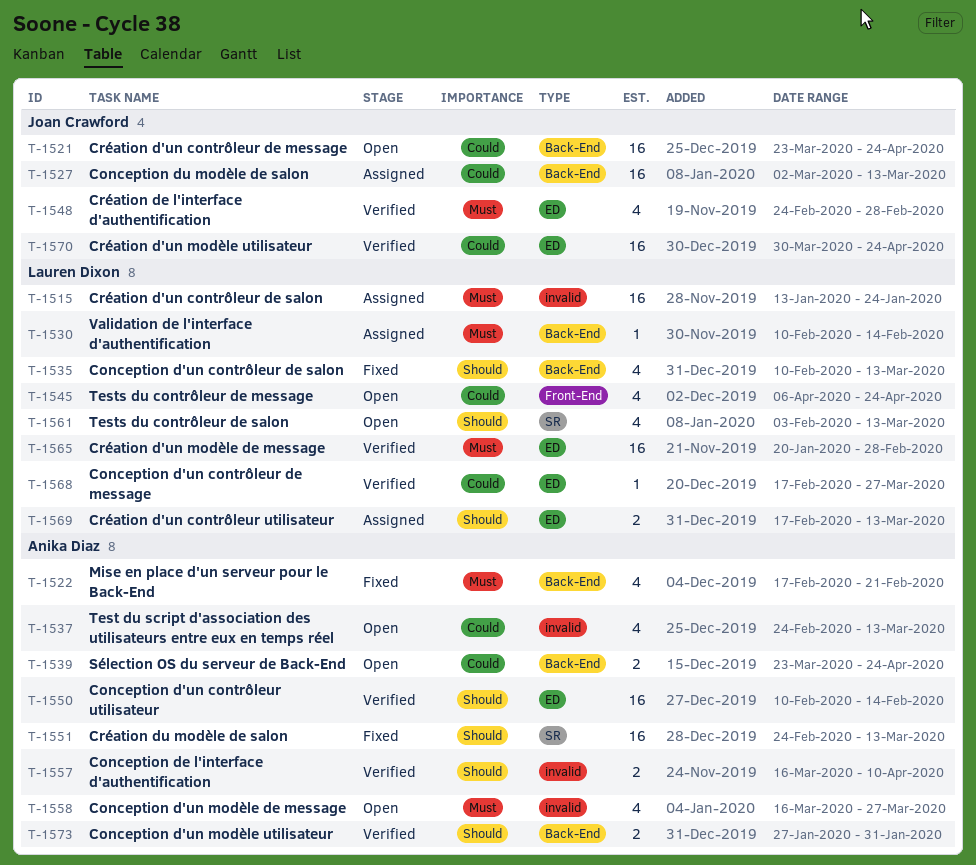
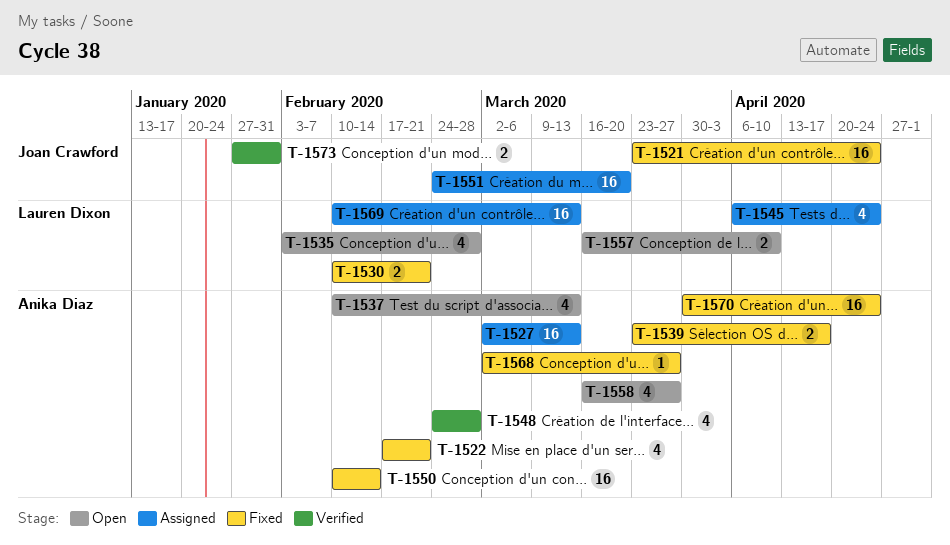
T-1515: present -> none
T-1521, status: Open -> Fixed
T-1527, owner: Joan Crawford -> Anika Diaz
T-1530, status: Assigned -> Fixed
T-1530, estimate: 1 -> 2
T-1530, due: Feb 14 -> Feb 21
T-1535, status: Fixed -> Open
T-1535, start: Feb 10 -> Feb 3
T-1535, due: Mar 13 -> Feb 28
T-1537, start: Feb 24 -> Feb 10
T-1539, status: Open -> Fixed
T-1539, due: Apr 24 -> Apr 17
T-1545, status: Open -> Assigned
T-1548, owner: Joan Crawford -> Anika Diaz
T-1550, status: Verified -> Fixed
T-1551, status: Fixed -> Assigned
T-1551, owner: Anika Diaz -> Joan Crawford
T-1551, due: Mar 13 -> Mar 20
T-1557, status: Verified -> Open
T-1557, owner: Anika Diaz -> Lauren Dixon
T-1561: present -> none
T-1565: present -> none
T-1568, status: Verified -> Fixed
T-1568, owner: Lauren Dixon -> Anika Diaz
T-1568, start: Feb 17 -> Mar 2
T-1569, estimate: 2 -> 16
T-1569, start: Feb 17 -> Feb 10
T-1570, status: Verified -> Fixed
T-1570, owner: Joan Crawford -> Anika Diaz
T-1573, owner: Anika Diaz -> Joan Crawford

